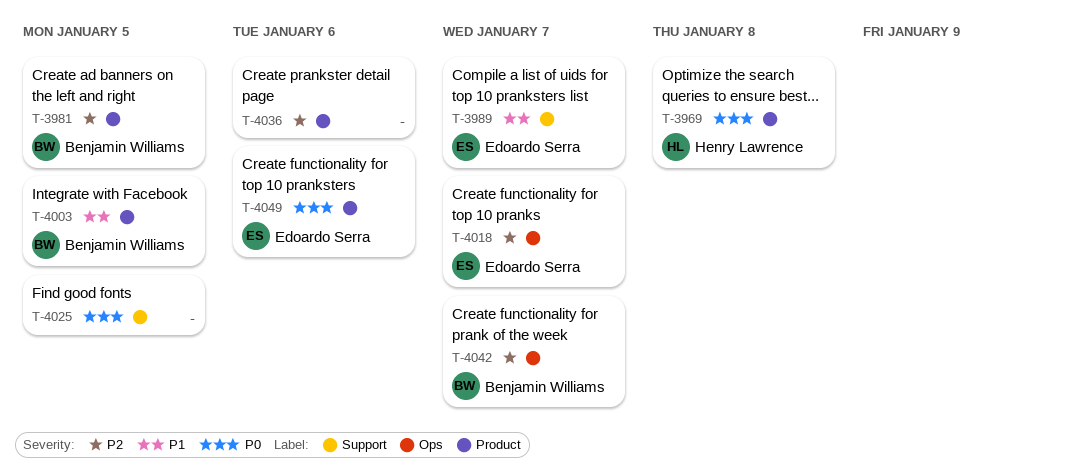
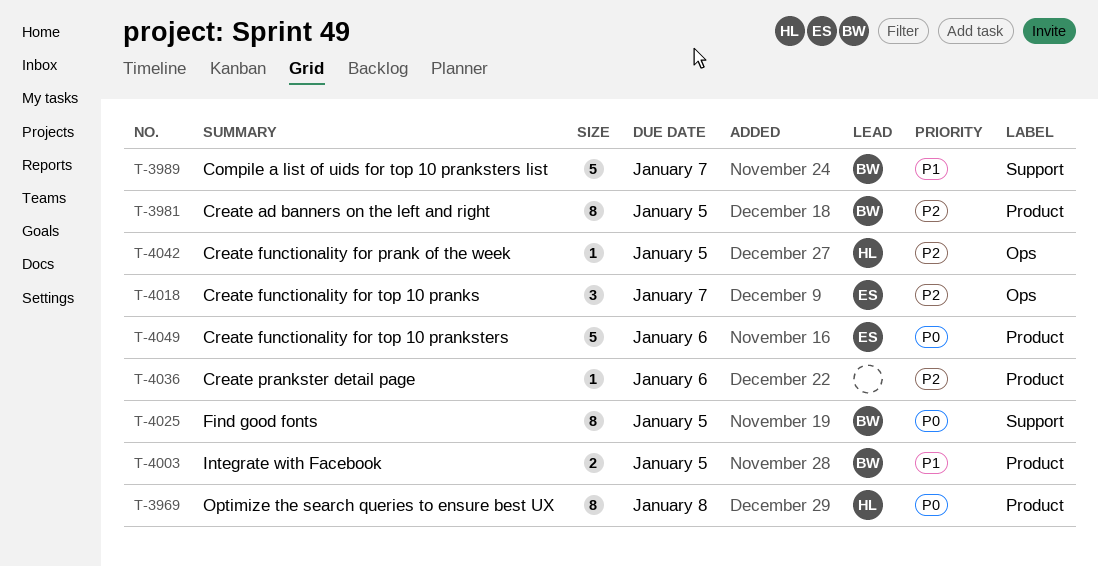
T-3989, owner: Edoardo Serra -> Benjamin Williams
T-4025, owner: none -> Benjamin Williams
T-4042, owner: Benjamin Williams -> Henry Lawrence
T-4042, due: Jan 7 -> Jan 5

